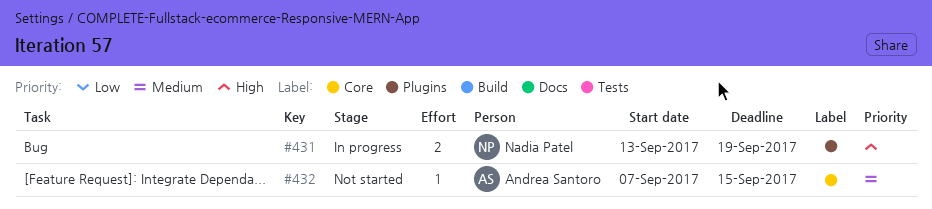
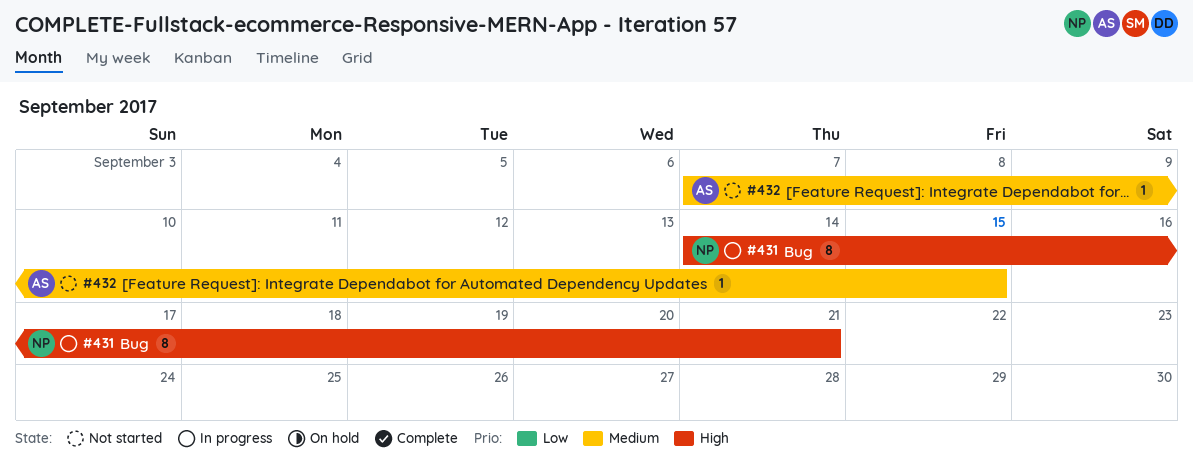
#431, estimate: 2 -> 8
#431, start: Sep 13 -> Sep 14
#431, due: Sep 19 -> Sep 21

